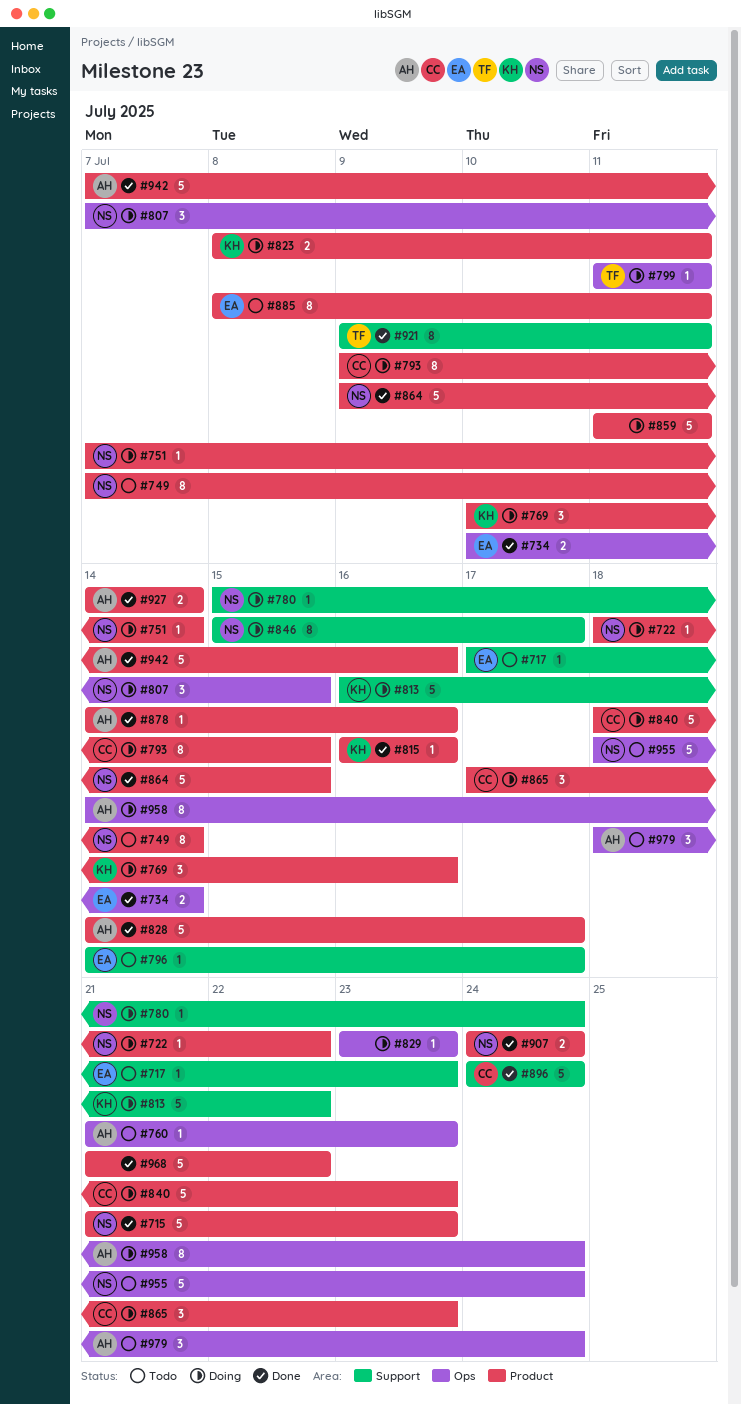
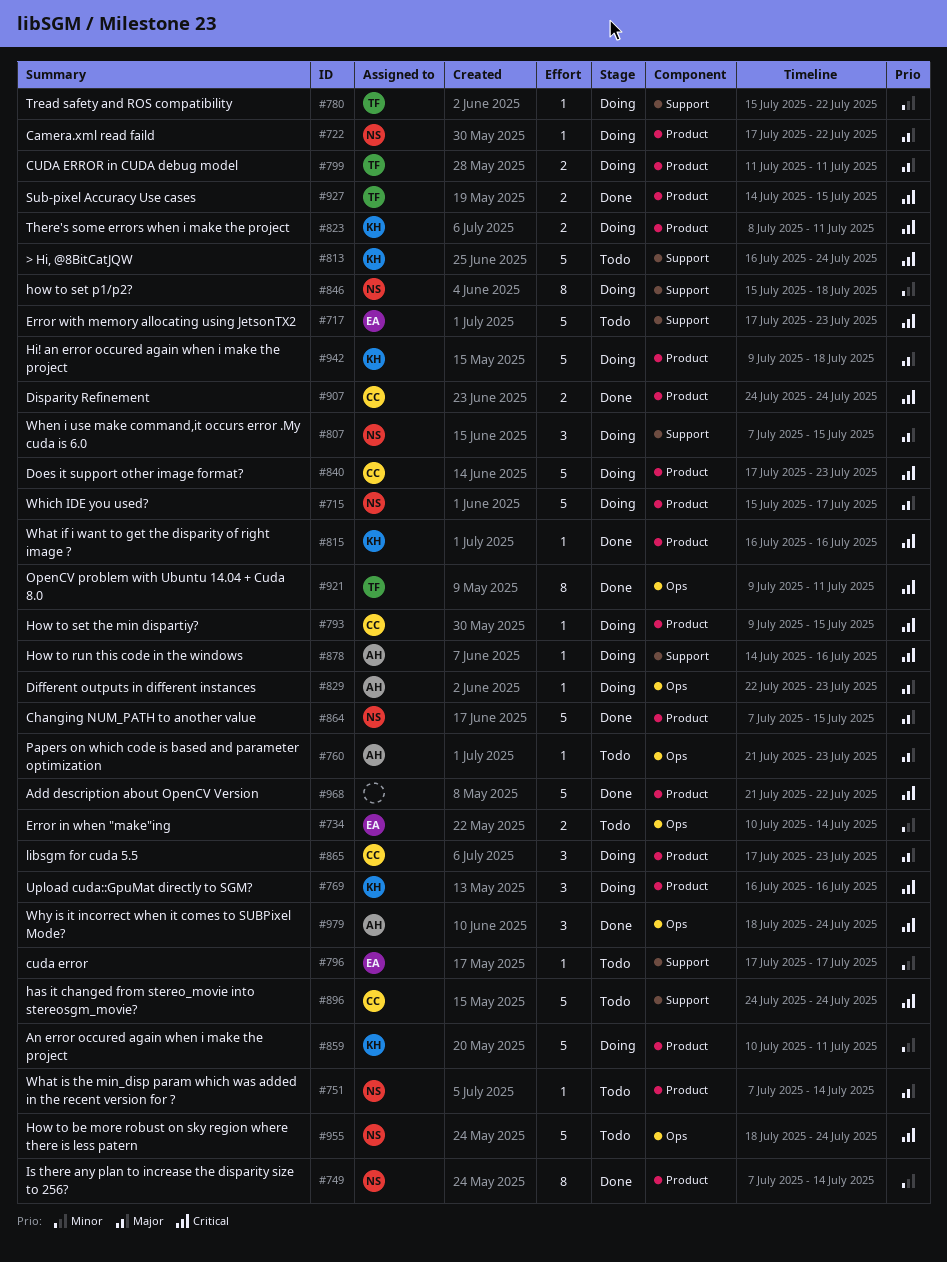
#715, status: Done -> Doing
#715, start: Jul 21 -> Jul 15
#715, due: Jul 23 -> Jul 17
#717, estimate: 1 -> 5
#722, start: Jul 18 -> Jul 17
#734, status: Done -> Todo
#749, status: Todo -> Done
#751, status: Doing -> Todo
#769, start: Jul 10 -> Jul 16
#780, owner: NS -> TF
#780, due: Jul 24 -> Jul 22
#793, estimate: 8 -> 1
#796, start: Jul 14 -> Jul 17
#799, label: Ops -> Product
#799, estimate: 1 -> 2
#807, label: Ops -> Support
#813, status: Doing -> Todo
#813, due: Jul 22 -> Jul 24
#828: present -> none
#829, owner: none -> AH
#829, start: Jul 23 -> Jul 22
#840, start: Jul 18 -> Jul 17
#846, due: Jul 17 -> Jul 18
#859, owner: none -> KH
#859, start: Jul 11 -> Jul 10
#864, start: Jul 9 -> Jul 7
#878, status: Done -> Doing
#878, label: Product -> Support
#885: present -> none
#896, status: Done -> Todo
#907, owner: NS -> CC
#921, label: Support -> Ops
#927, owner: AH -> TF
#927, due: Jul 14 -> Jul 15
#942, status: Done -> Doing
#942, owner: AH -> KH
#942, start: Jul 7 -> Jul 9
#942, due: Jul 16 -> Jul 18
#958: present -> none
#979, status: Todo -> Done

